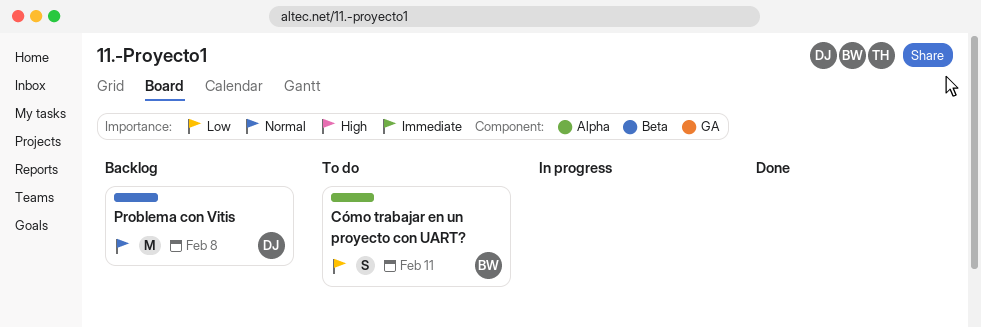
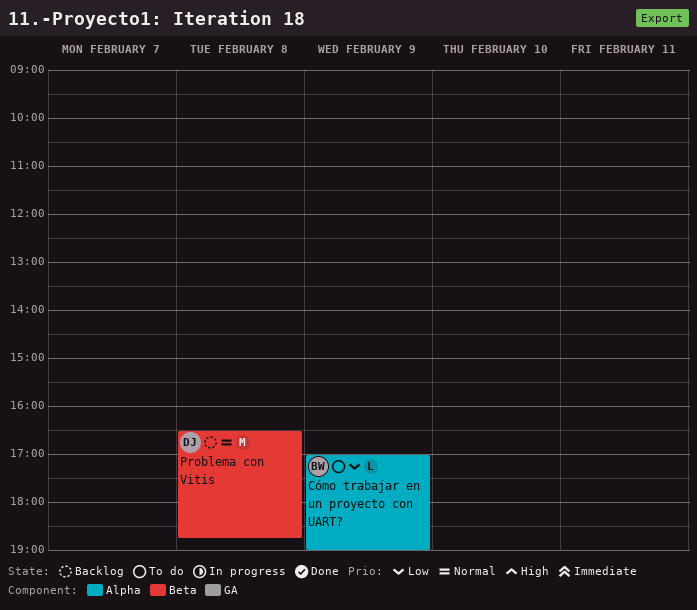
Cómo trabajar en un proyecto con UART?, estimate: S -> L
Cómo trabajar en un proyecto con UART?, day: Feb 11 -> Feb 9

